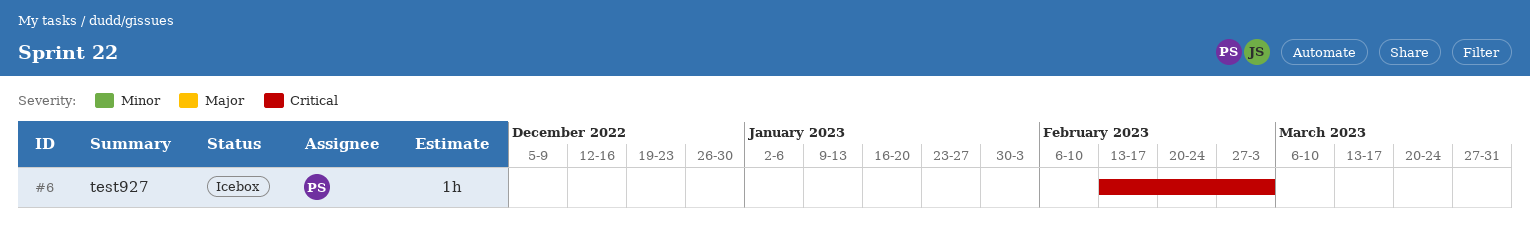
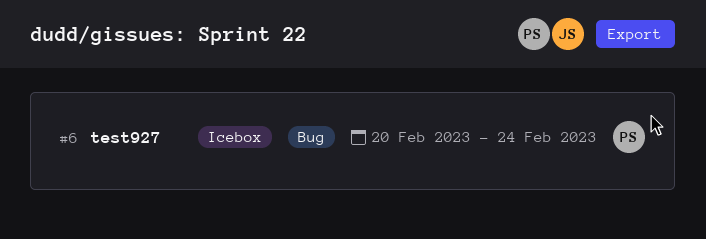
#6, start: Feb 13 -> Feb 20
#6, due: Mar 3 -> Feb 24

